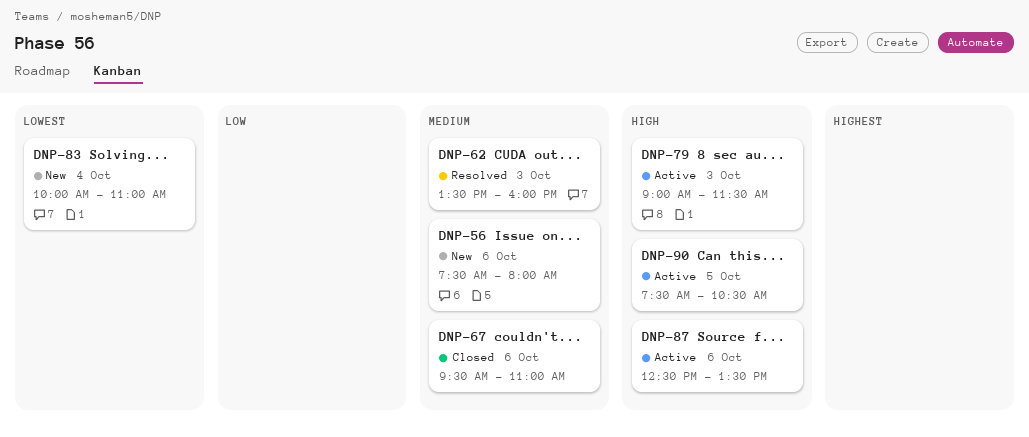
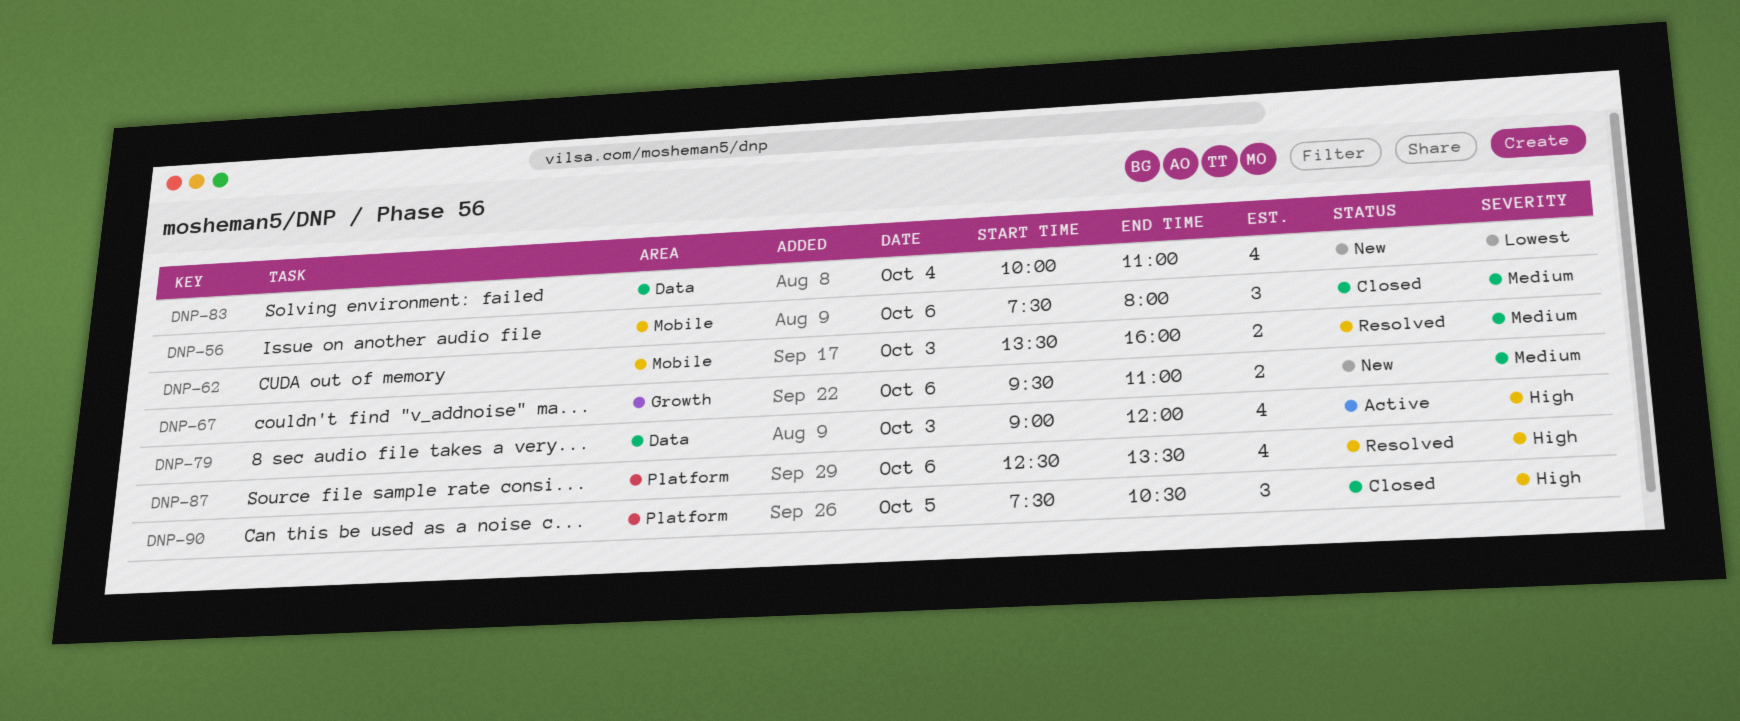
DNP-56, status: New -> Closed
DNP-67, status: Closed -> New
DNP-79, ends: 11:30 -> 12:00
DNP-87, status: Active -> Resolved
DNP-90, status: Active -> Closed

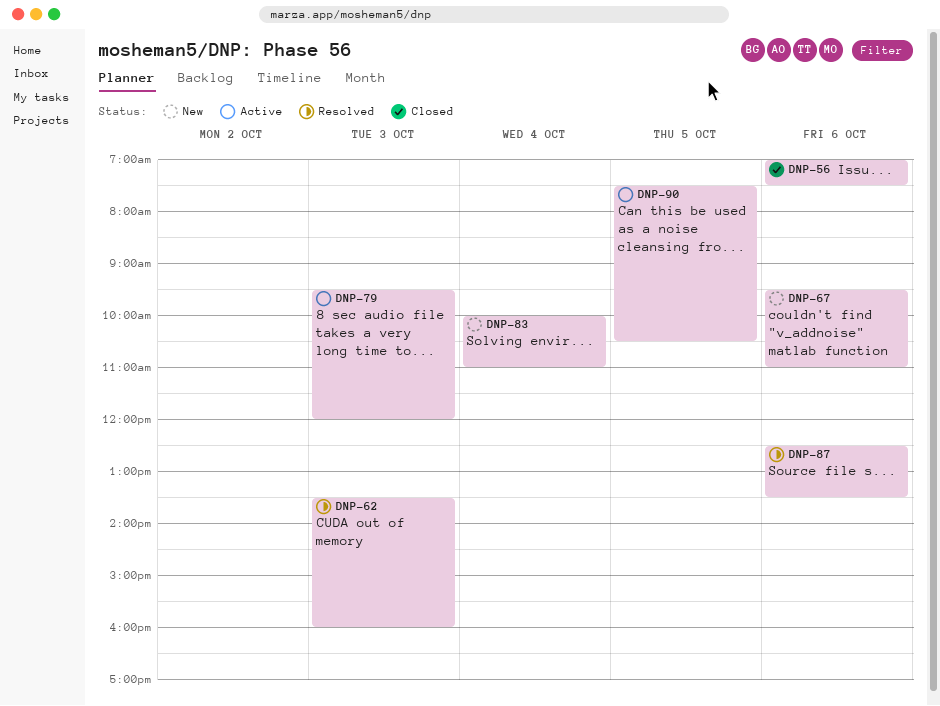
DNP-56, begins: 07:30 -> 07:00
DNP-56, ends: 08:00 -> 07:30
DNP-79, begins: 09:00 -> 09:30
DNP-90, status: Closed -> Active

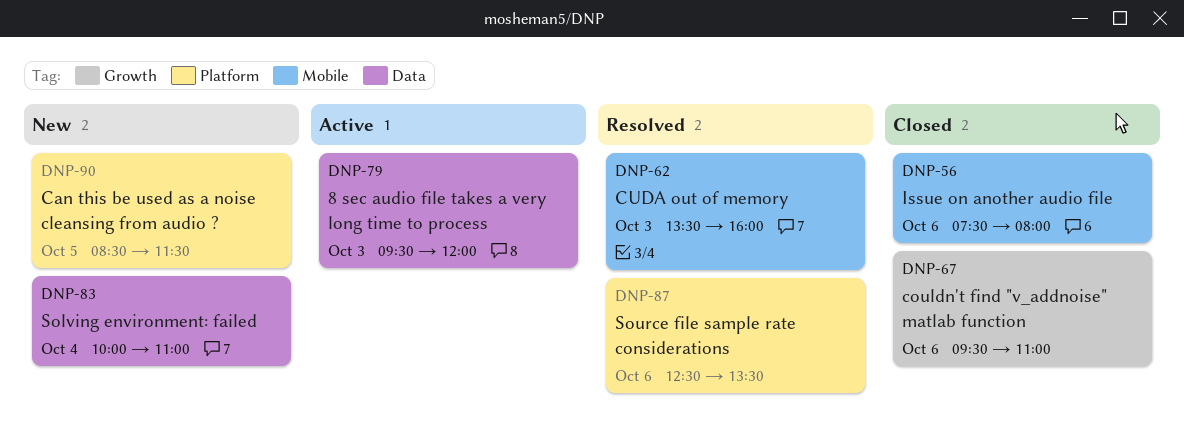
DNP-56, begins: 07:00 -> 07:30
DNP-56, ends: 07:30 -> 08:00
DNP-67, status: New -> Closed
DNP-90, status: Active -> New
DNP-90, begins: 07:30 -> 08:30
DNP-90, ends: 10:30 -> 11:30

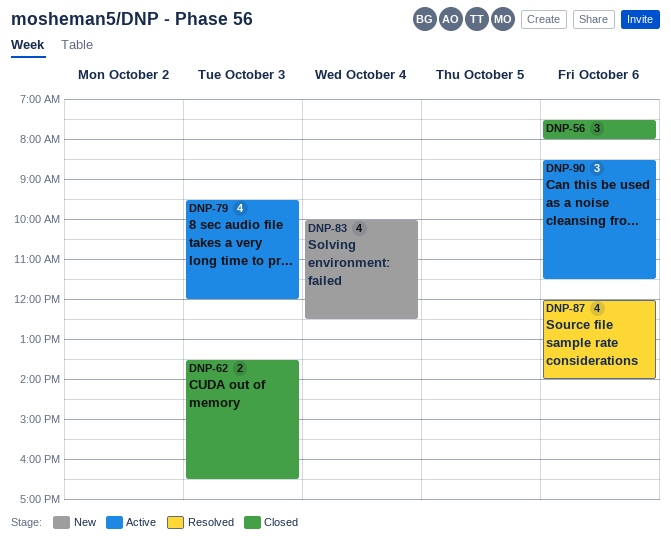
DNP-62, status: Resolved -> Closed
DNP-62, ends: 16:00 -> 16:30
DNP-67: present -> none
DNP-83, ends: 11:00 -> 12:30
DNP-87, begins: 12:30 -> 12:00
DNP-87, ends: 13:30 -> 14:00
DNP-90, status: New -> Active
DNP-90, day: Oct 5 -> Oct 6

